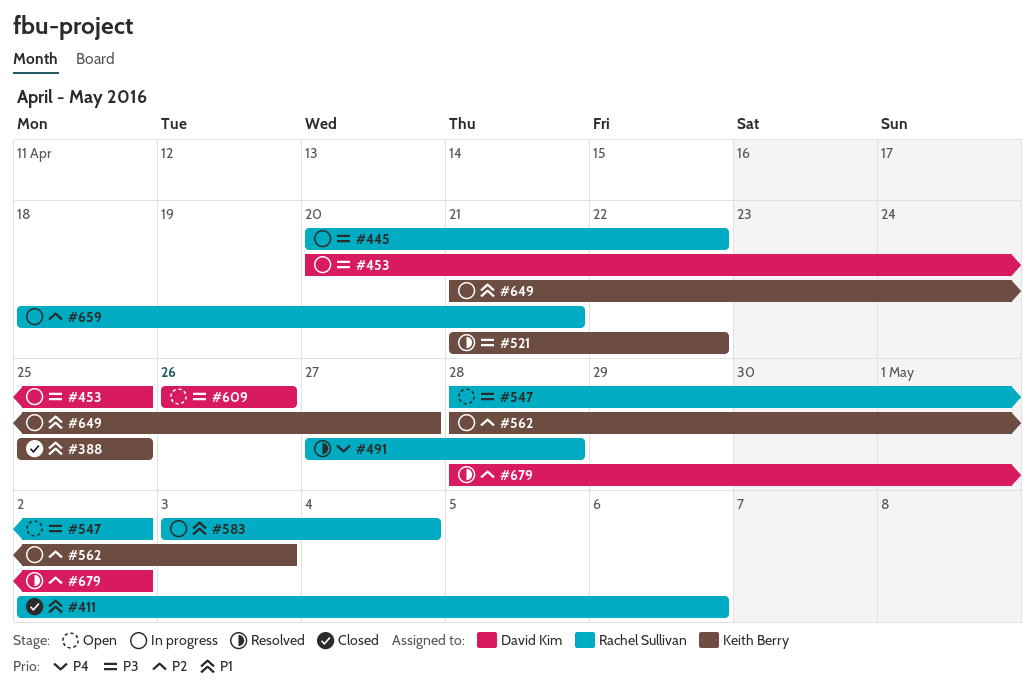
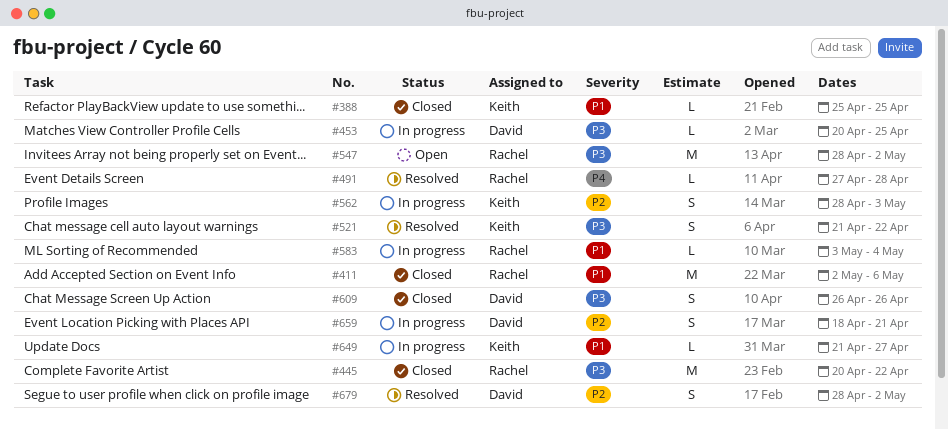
#445, status: In progress -> Closed
#609, status: Open -> Closed
#659, owner: Rachel Sullivan -> David Kim

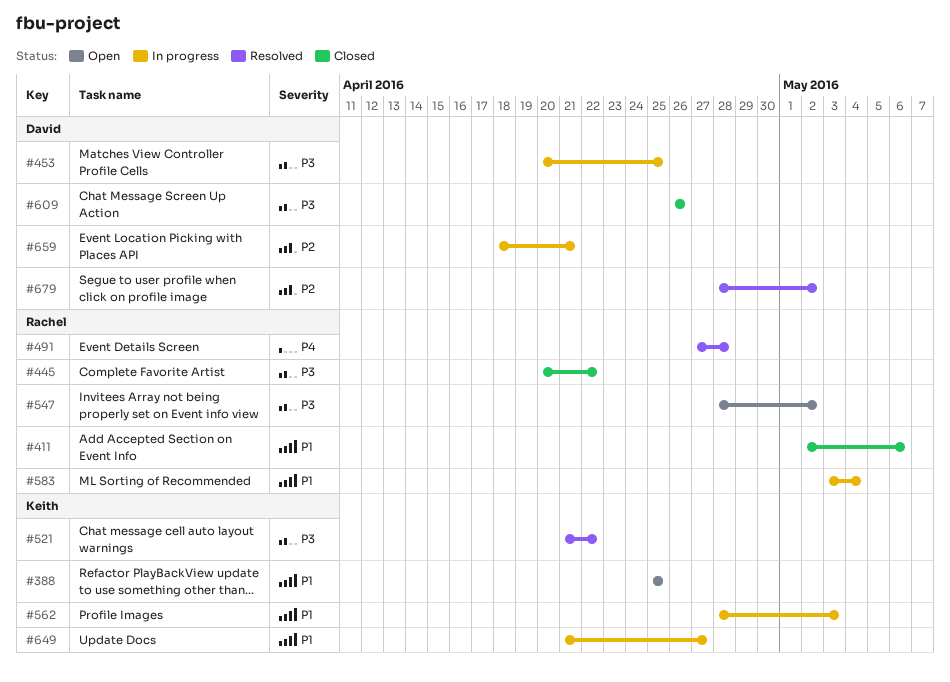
#388, status: Closed -> Open
#562, priority: P2 -> P1

